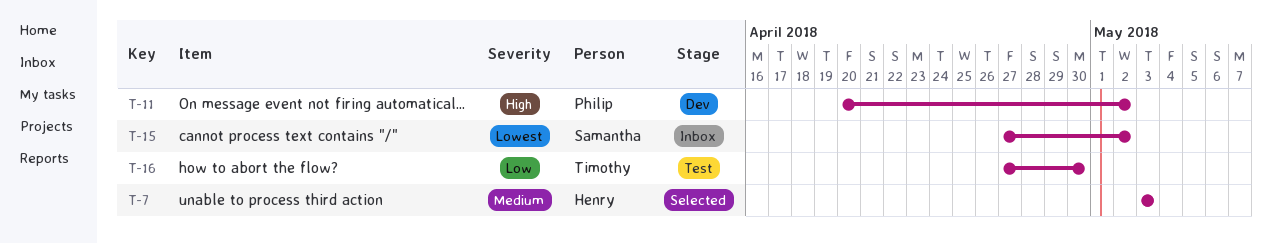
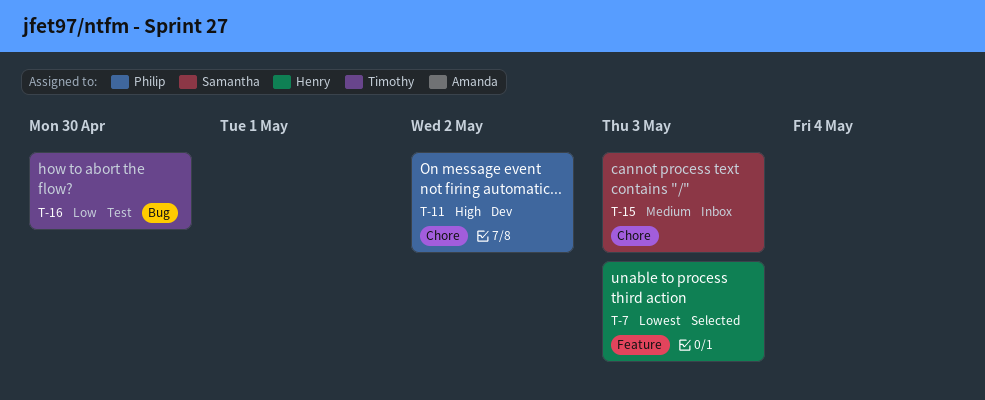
T-7, priority: Medium -> Lowest
T-15, priority: Lowest -> Medium
T-15, due: May 2 -> May 3

